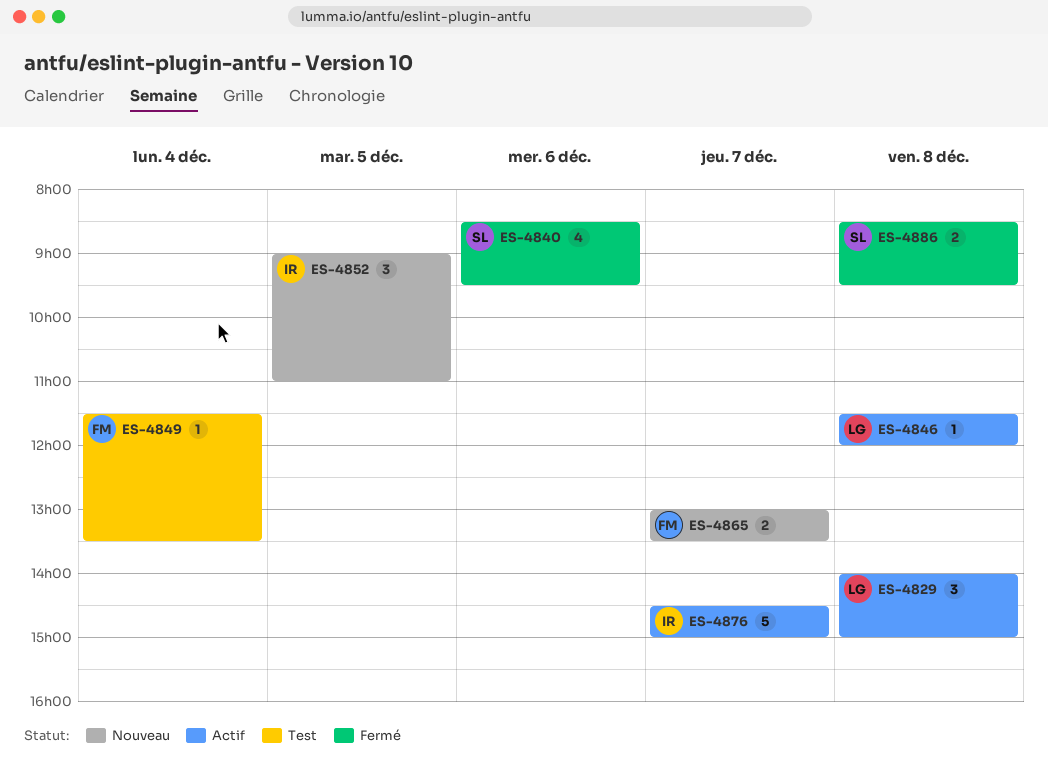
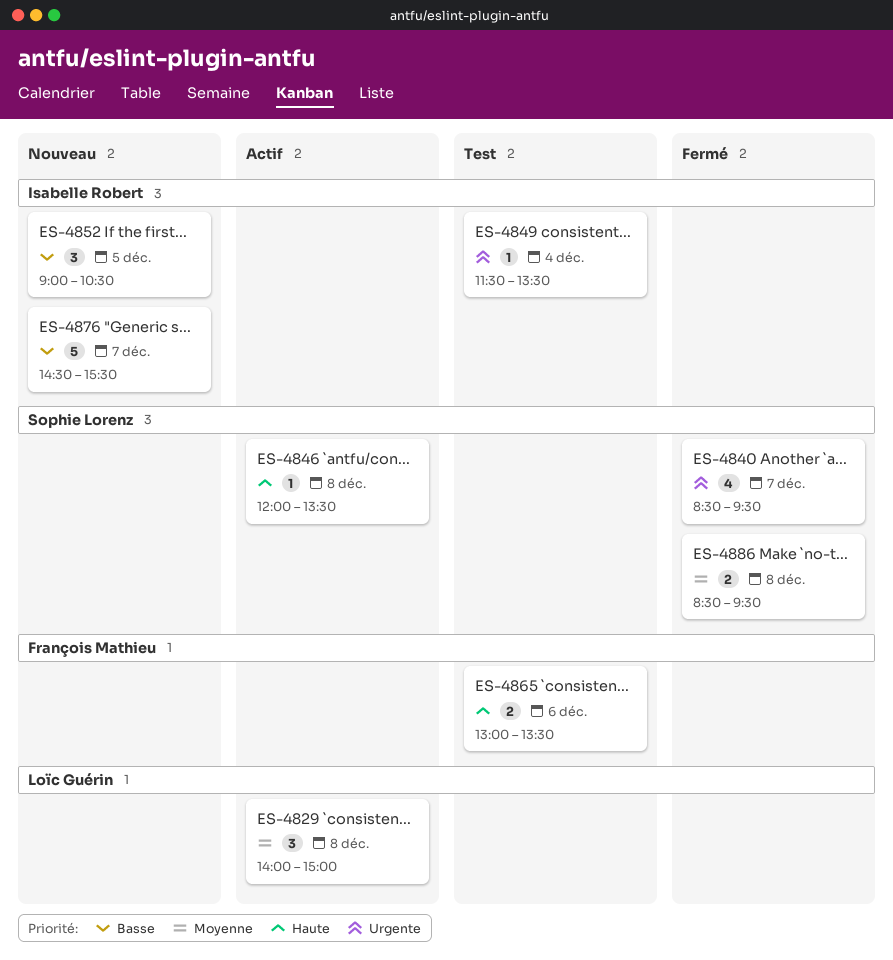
ES-4840, day: Dec 6 -> Dec 7
ES-4846, owner: Loïc Guérin -> Sophie Lorenz
ES-4846, begins: 11:30 -> 12:00
ES-4846, ends: 12:00 -> 13:30
ES-4849, owner: François Mathieu -> Isabelle Robert
ES-4852, ends: 11:00 -> 10:30
ES-4865, status: Nouveau -> Test
ES-4865, day: Dec 7 -> Dec 6
ES-4876, status: Actif -> Nouveau
ES-4876, ends: 15:00 -> 15:30

